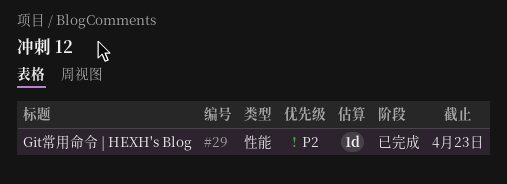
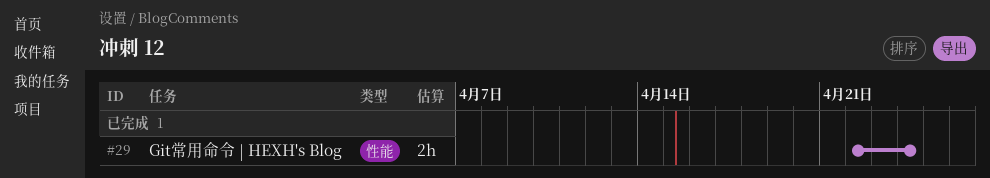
#29, estimate: 1d -> 2h
#29, due: Apr 23 -> Apr 24

